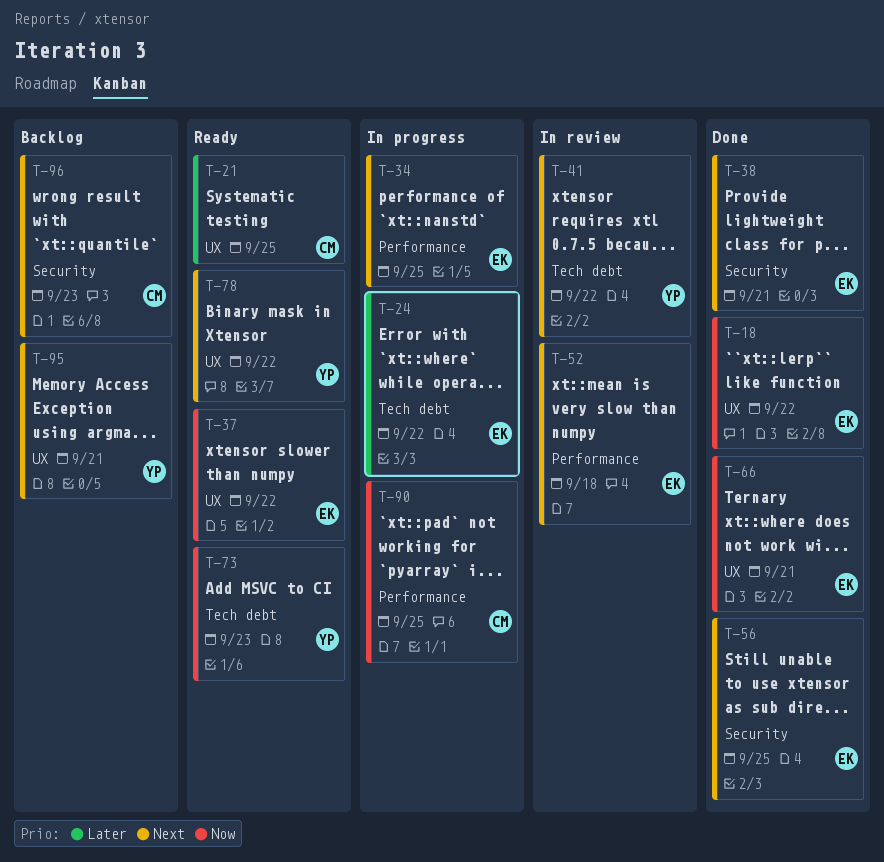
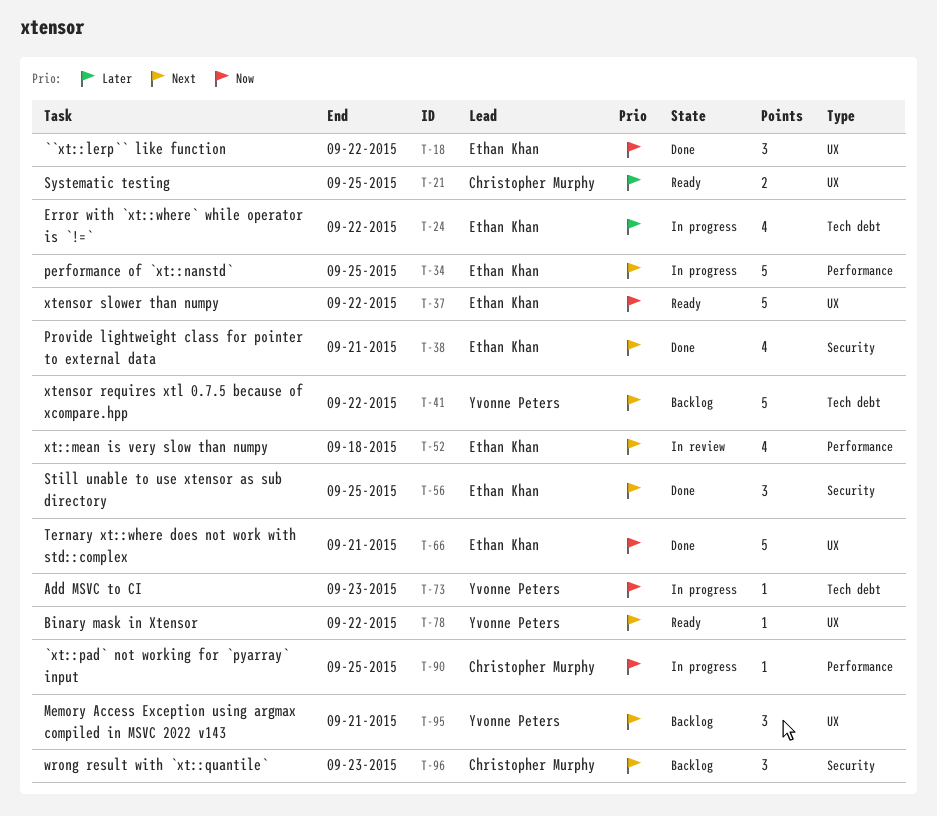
T-41, status: In review -> Backlog
T-73, status: Ready -> In progress

